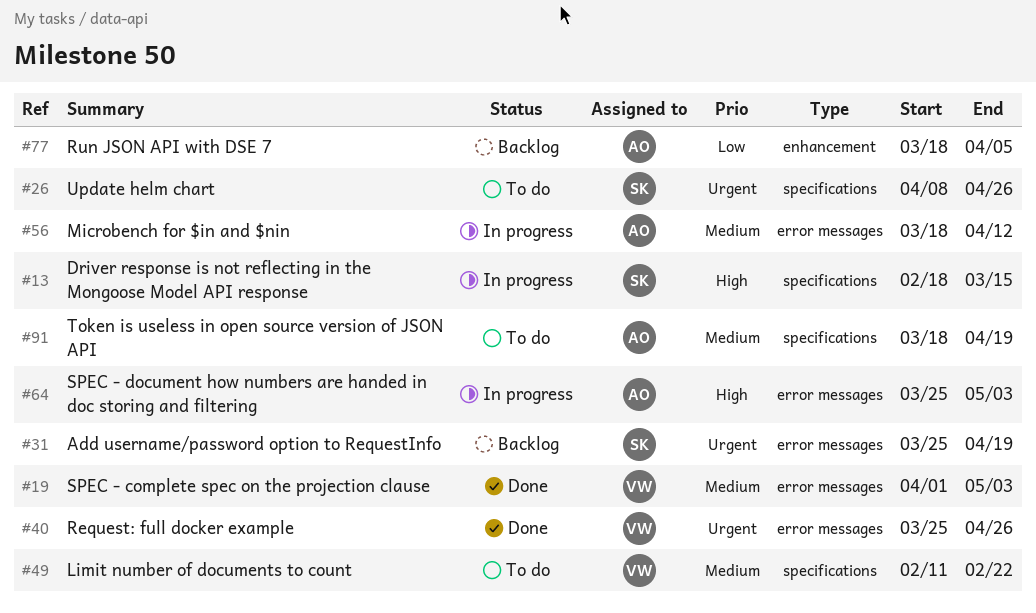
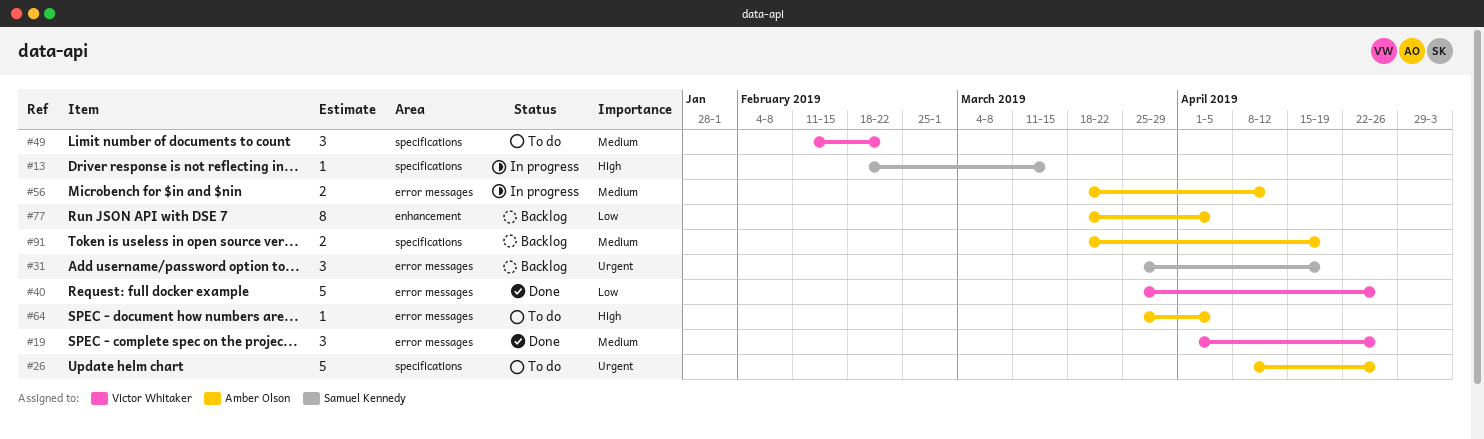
#19, due: May 3 -> Apr 26
#26, owner: Samuel Kennedy -> Amber Olson
#40, priority: Urgent -> Low
#64, status: In progress -> To do
#64, due: May 3 -> Apr 5
#91, status: To do -> Backlog

